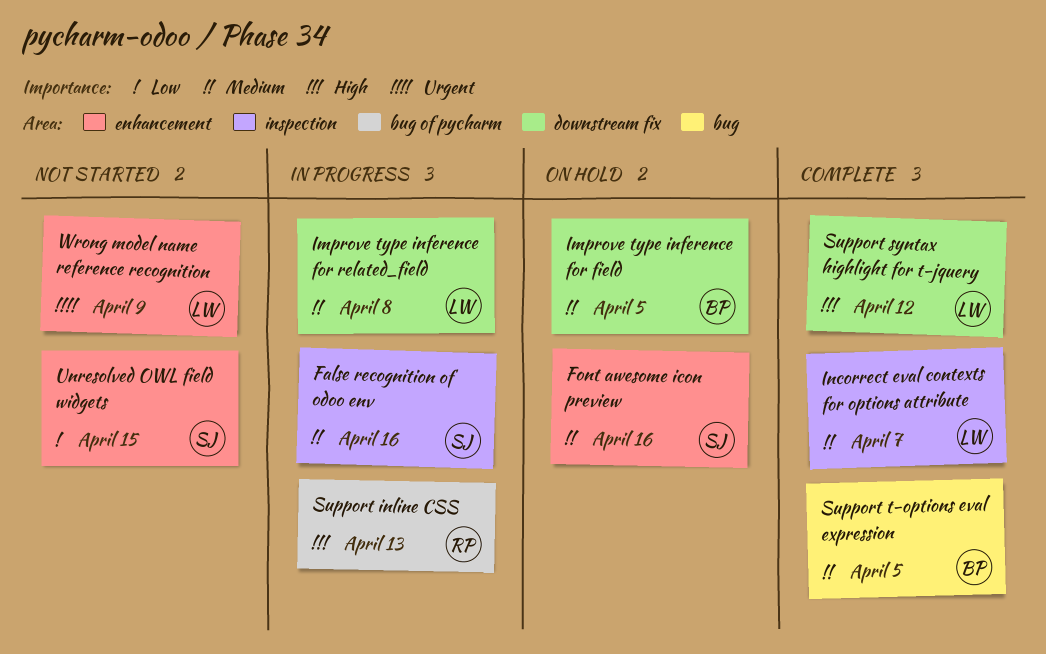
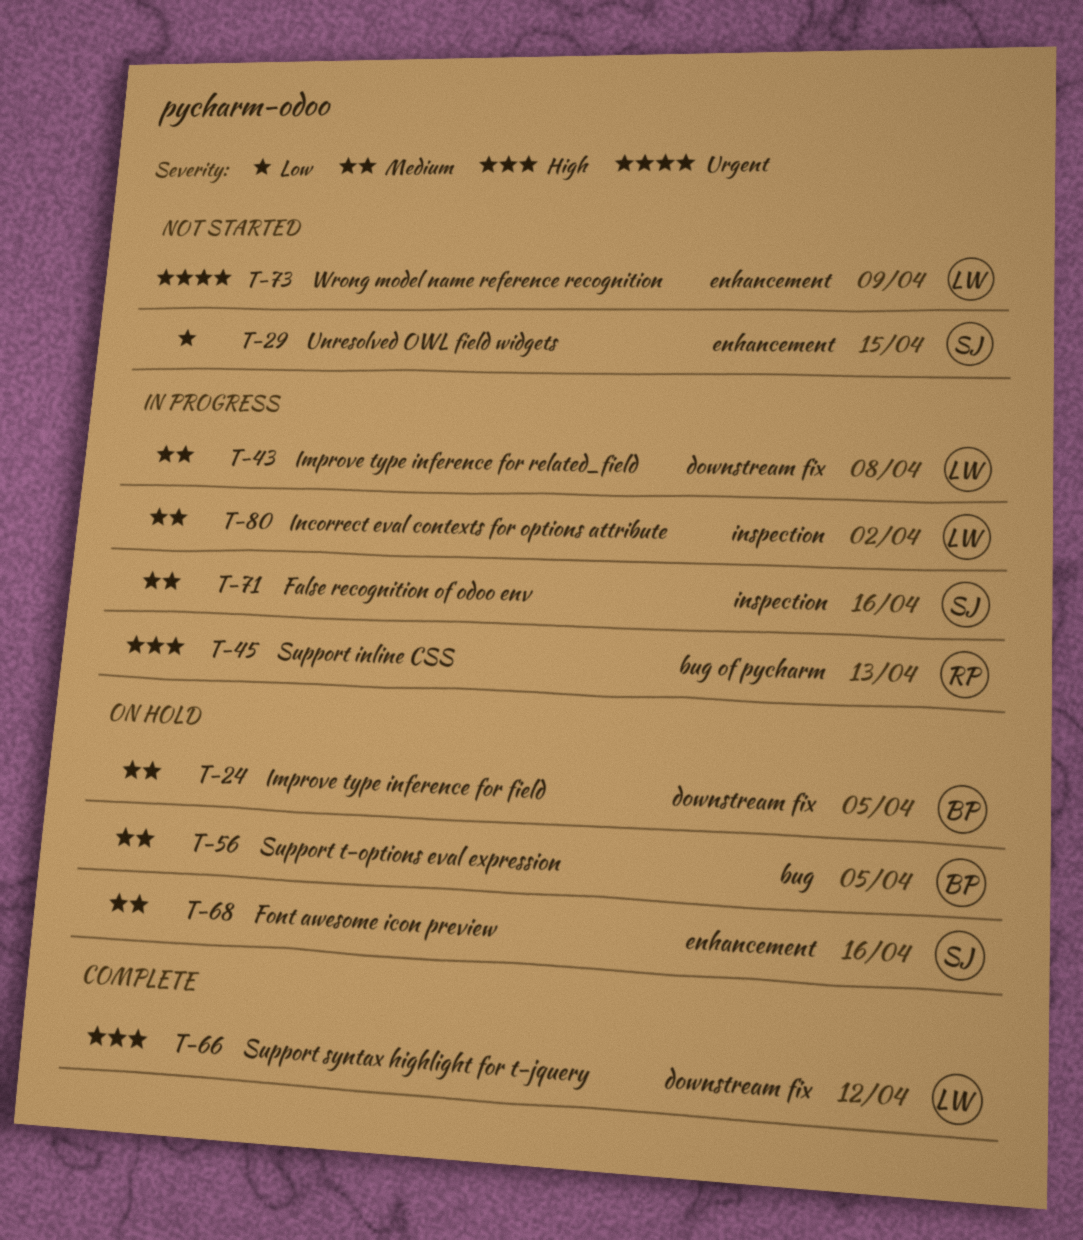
Incorrect eval contexts for options attribute, status: Complete -> In progress
Incorrect eval contexts for options attribute, due: Apr 7 -> Apr 2
Support t-options eval expression, status: Complete -> On hold

